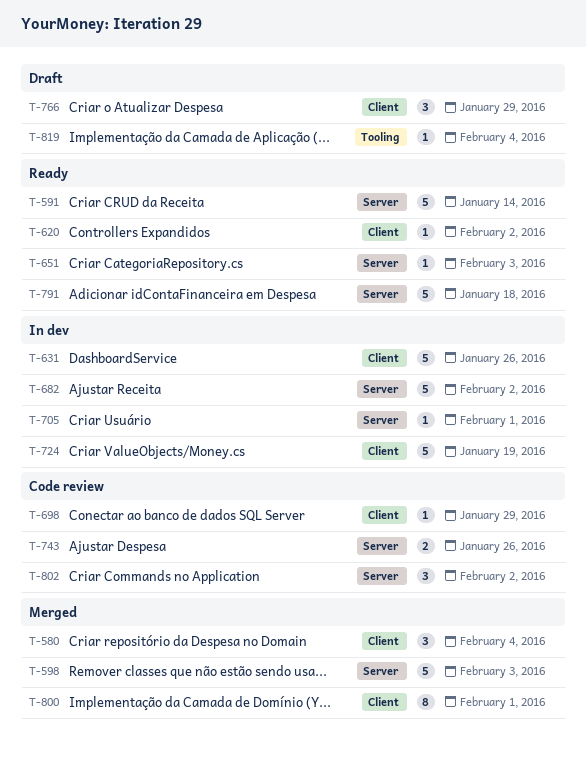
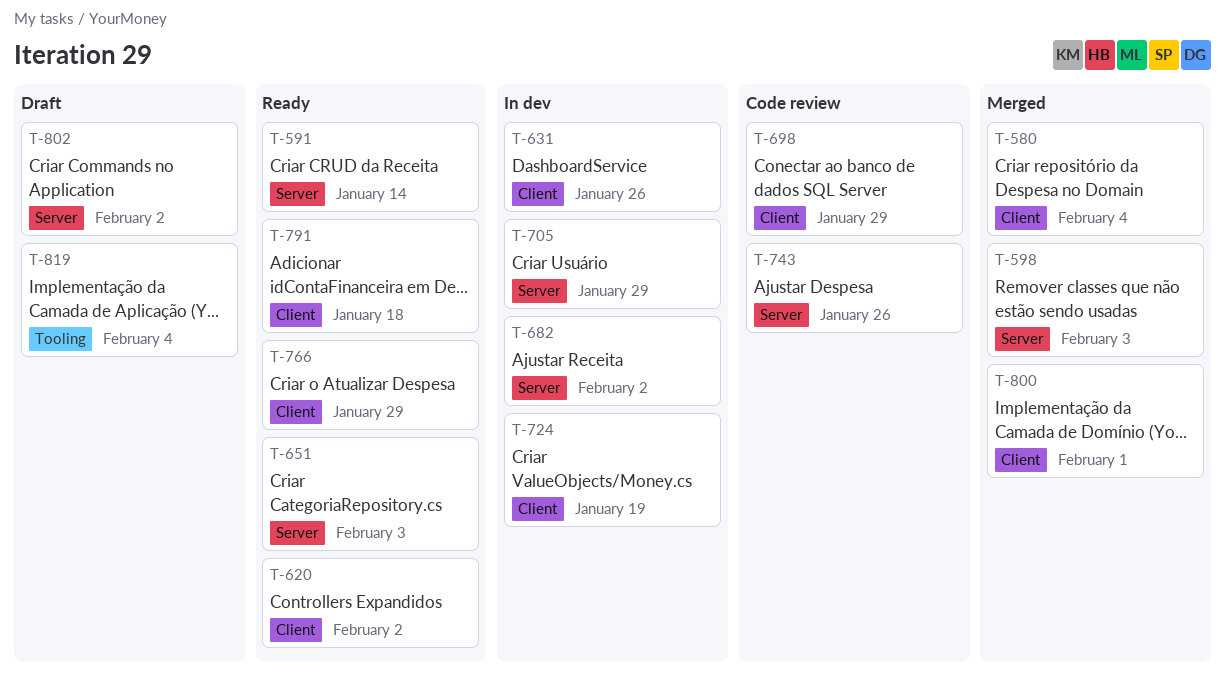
T-705, due: Feb 1 -> Jan 29
T-766, status: Draft -> Ready
T-791, label: Server -> Client
T-802, status: Code review -> Draft

